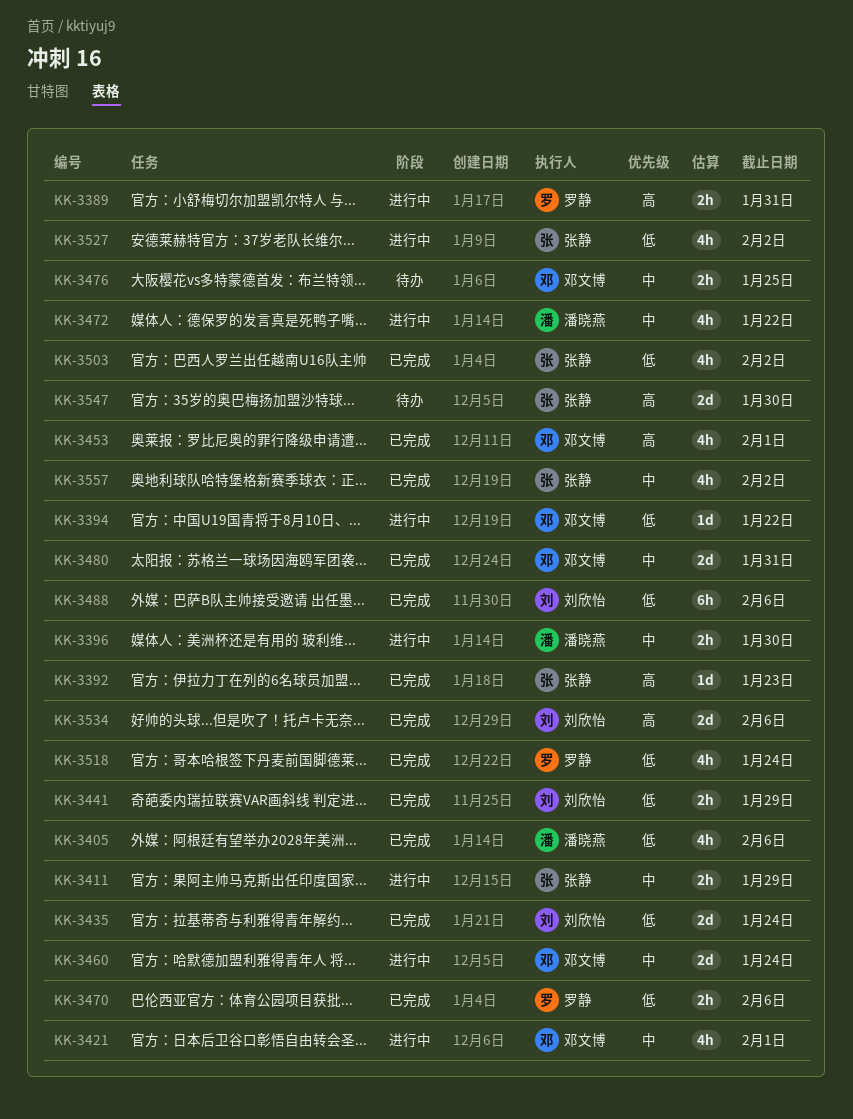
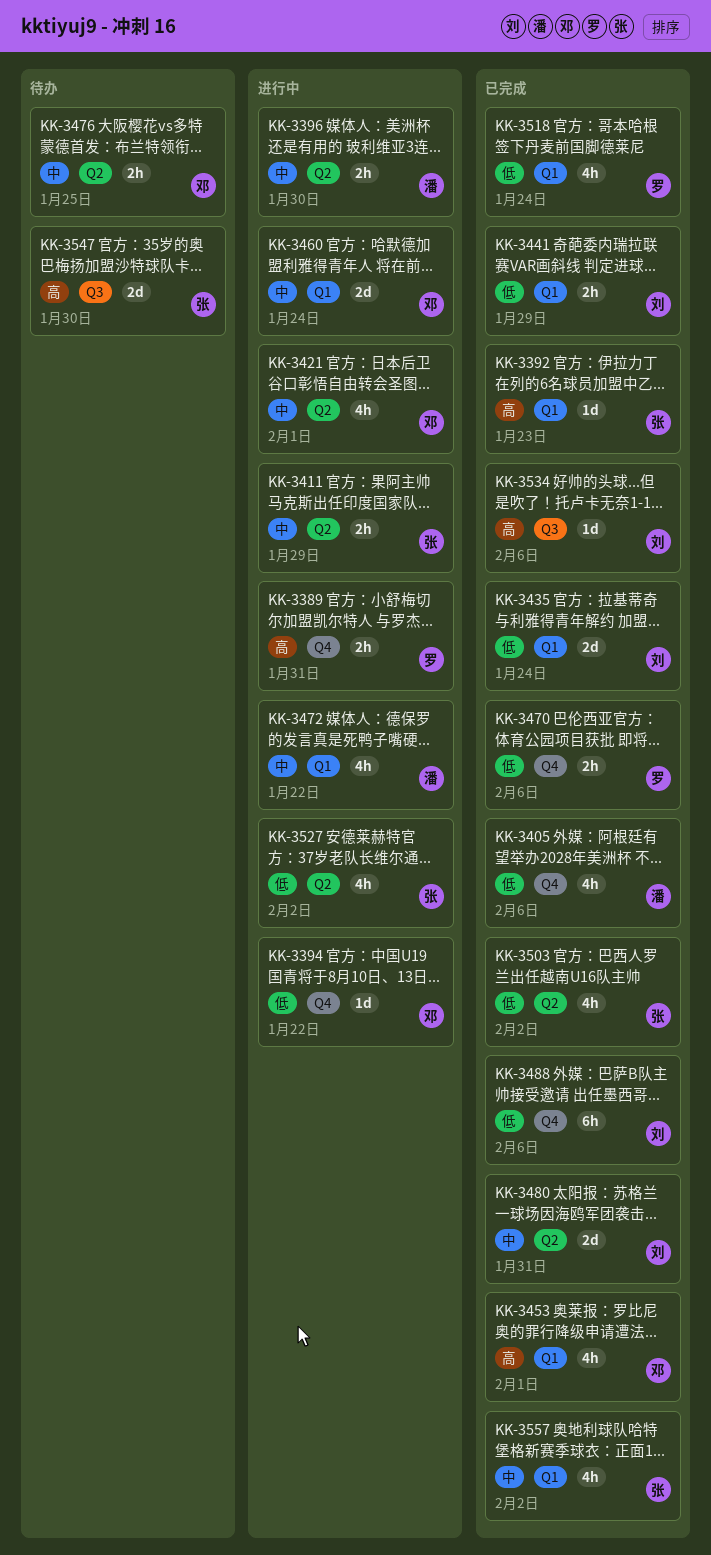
KK-3480, owner: 邓文博 -> 刘欣怡
KK-3534, estimate: 2d -> 1d

